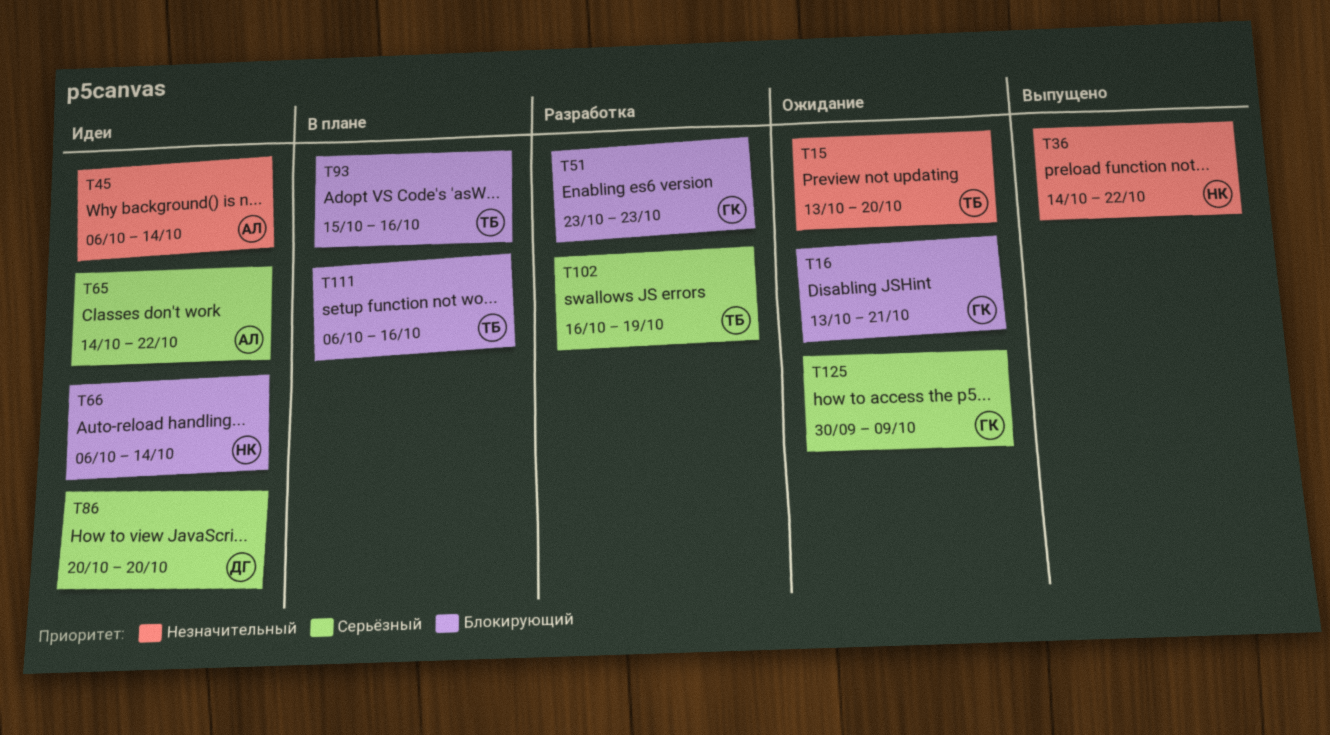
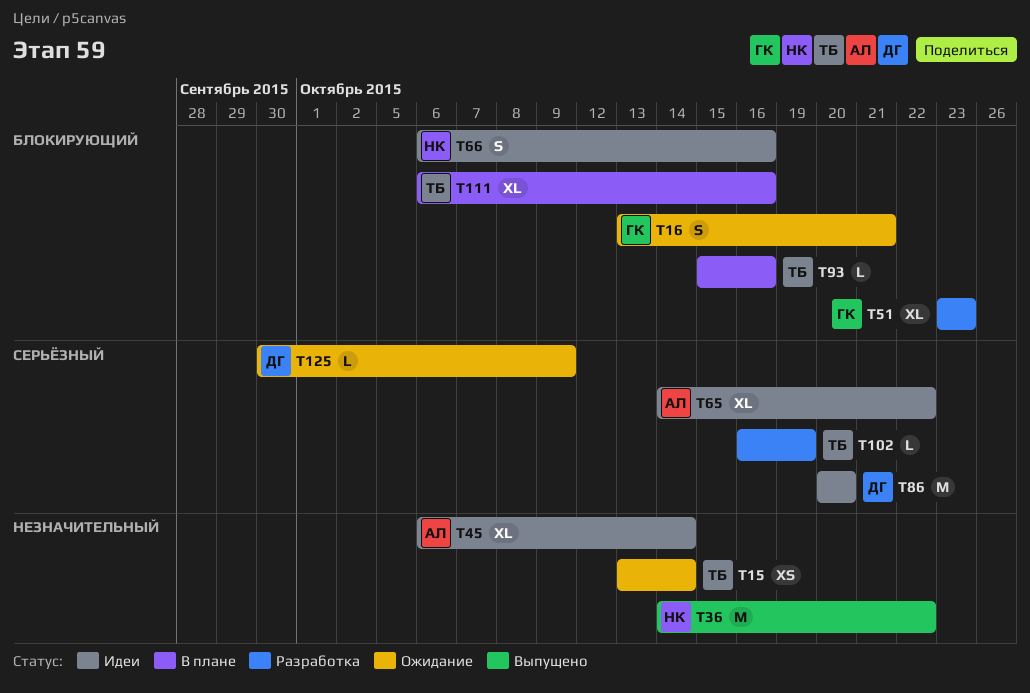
T15, due: Oct 20 -> Oct 14
T66, due: Oct 14 -> Oct 16
T125, owner: ГК -> ДГ

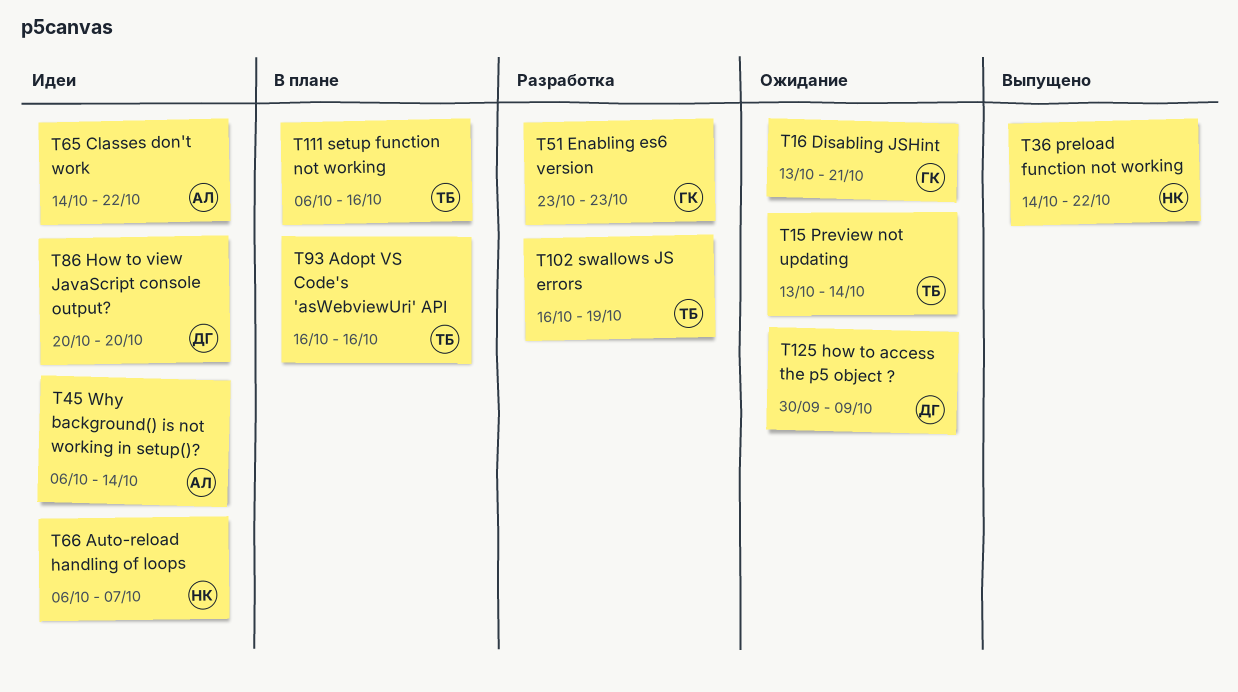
T66, due: Oct 16 -> Oct 7
T93, start: Oct 15 -> Oct 16

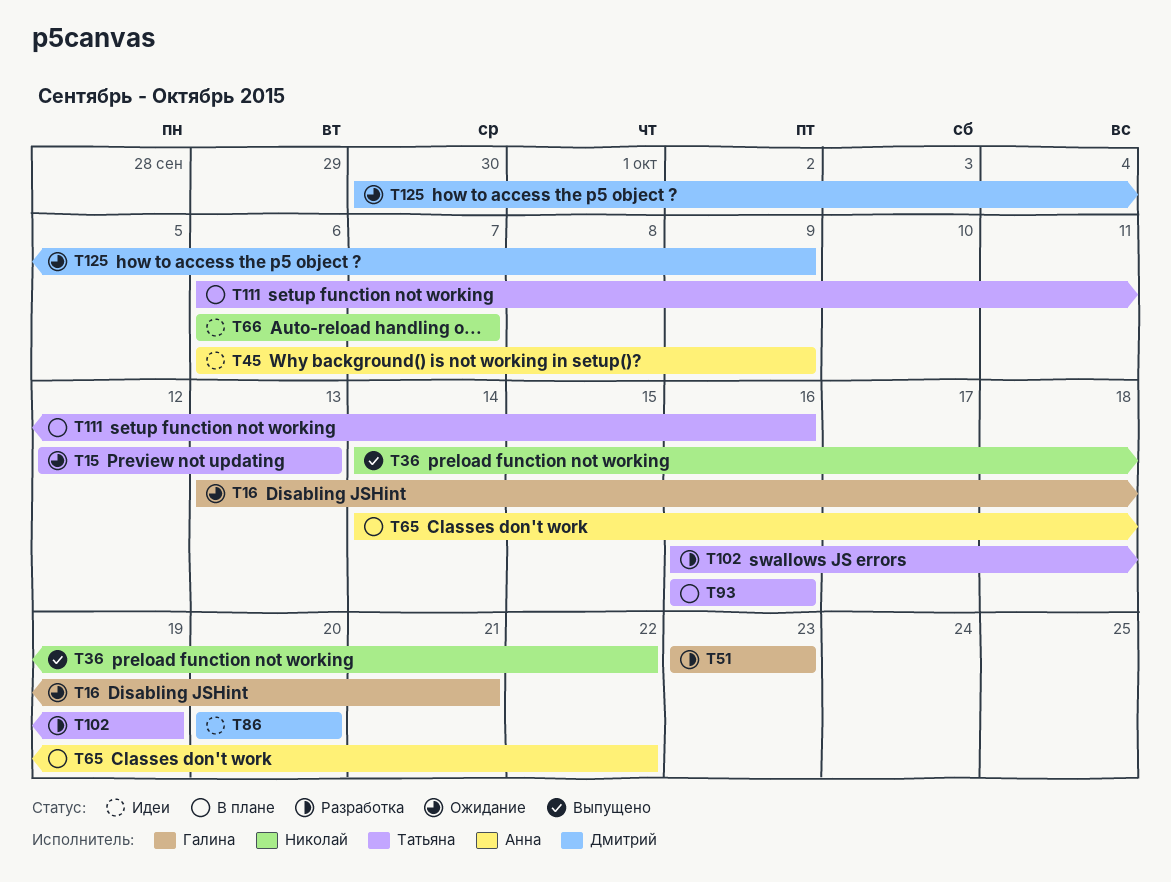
T15, start: Oct 13 -> Oct 12
T15, due: Oct 14 -> Oct 13
T45, due: Oct 14 -> Oct 9
T65, status: Идеи -> В плане

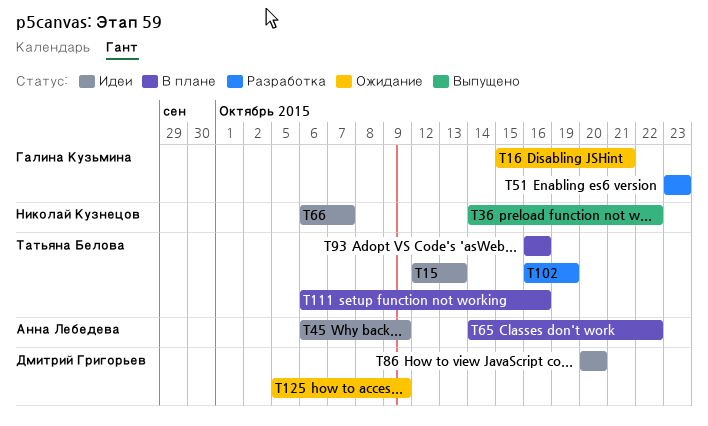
T15, status: Ожидание -> Идеи
T16, start: Oct 13 -> Oct 15
T125, start: Sep 30 -> Oct 5

